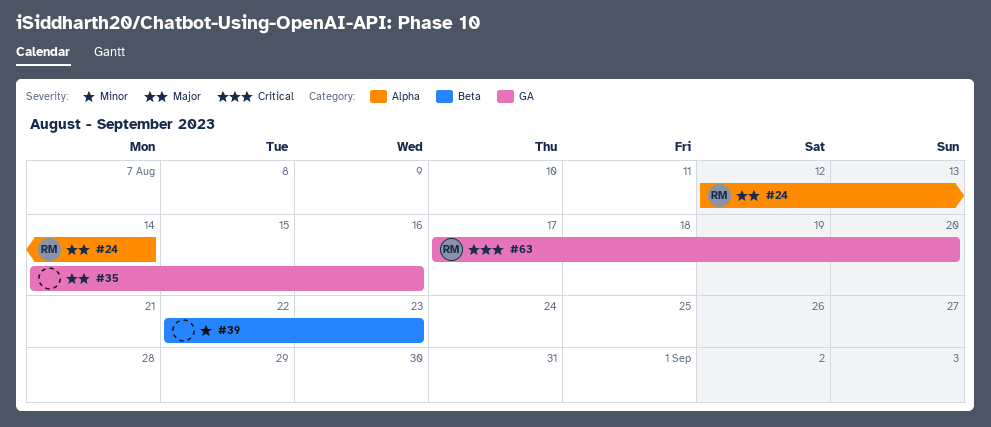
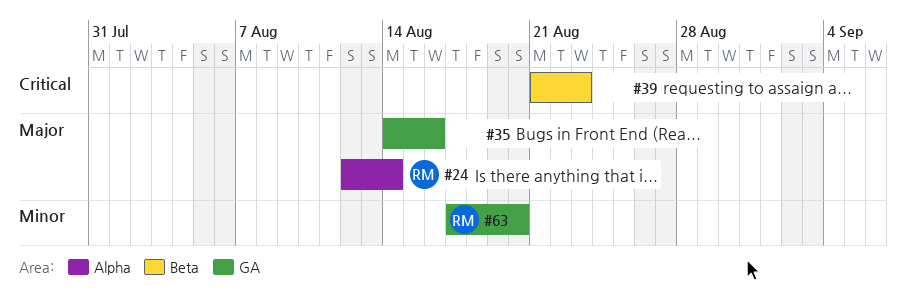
#39, priority: Minor -> Critical
#39, start: Aug 22 -> Aug 21
#63, priority: Critical -> Minor

